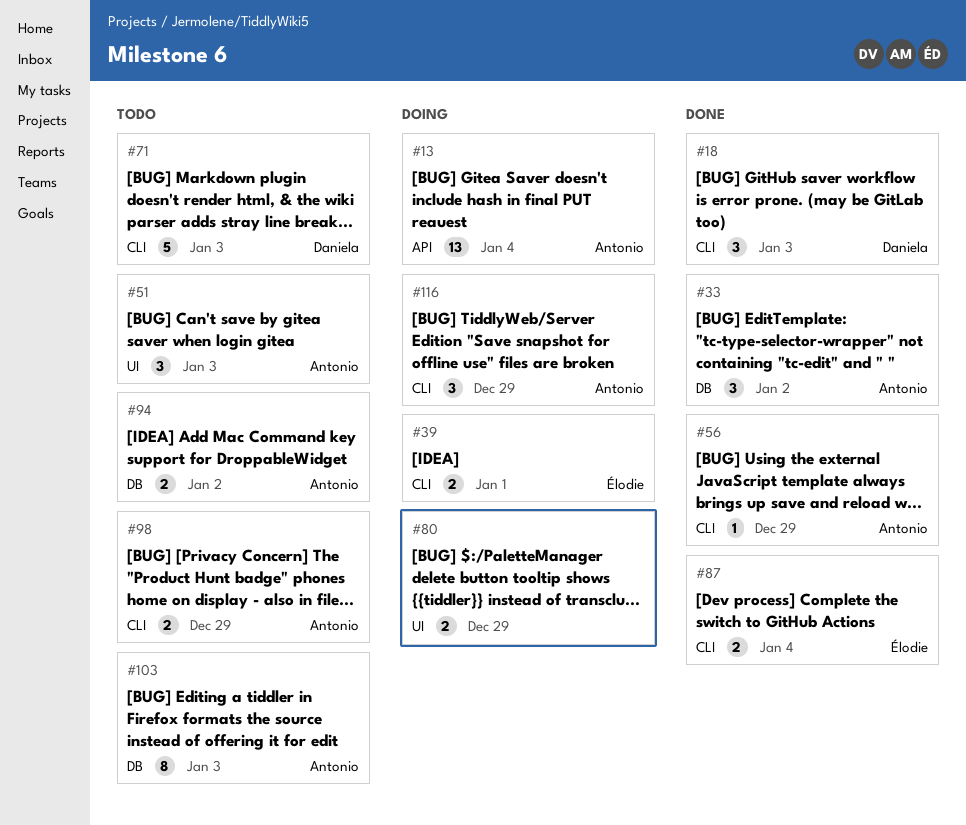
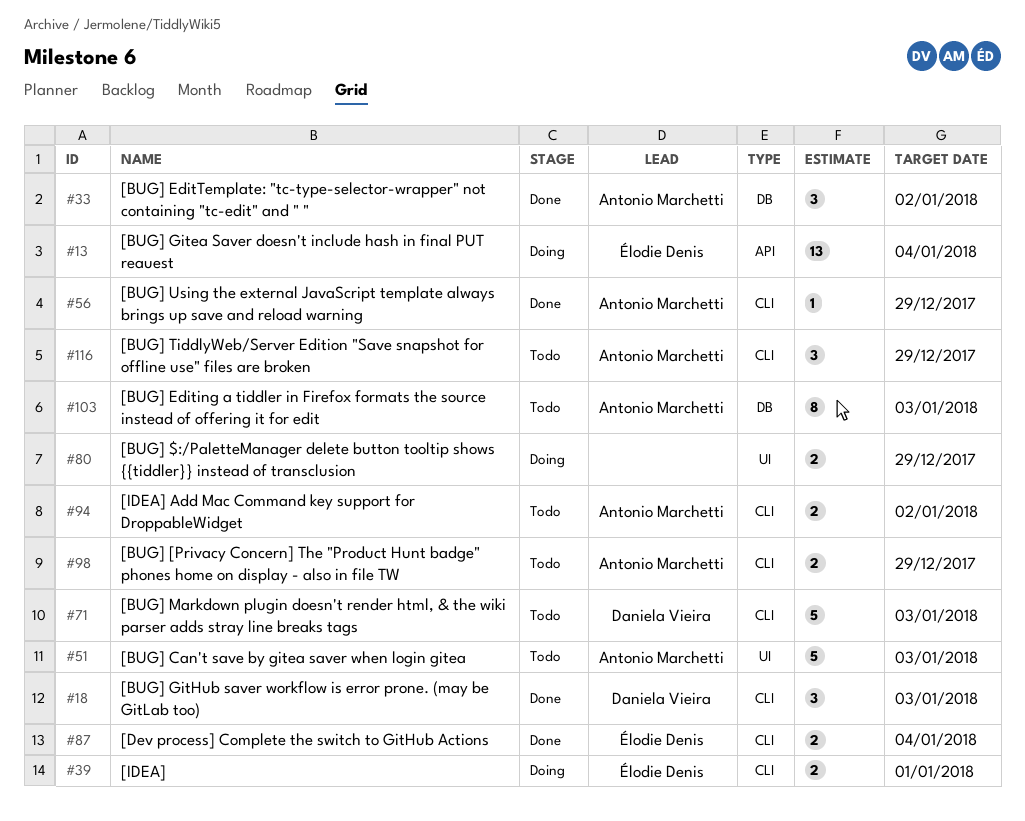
#13, owner: Antonio Marchetti -> Élodie Denis
#51, estimate: 3 -> 5
#94, label: DB -> CLI
#116, status: Doing -> Todo

